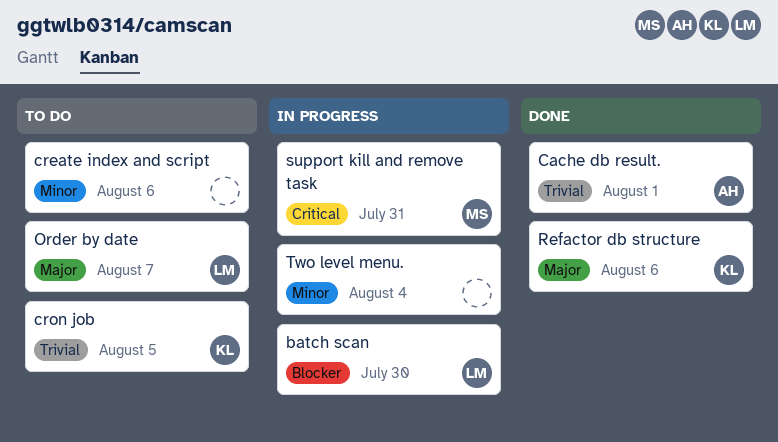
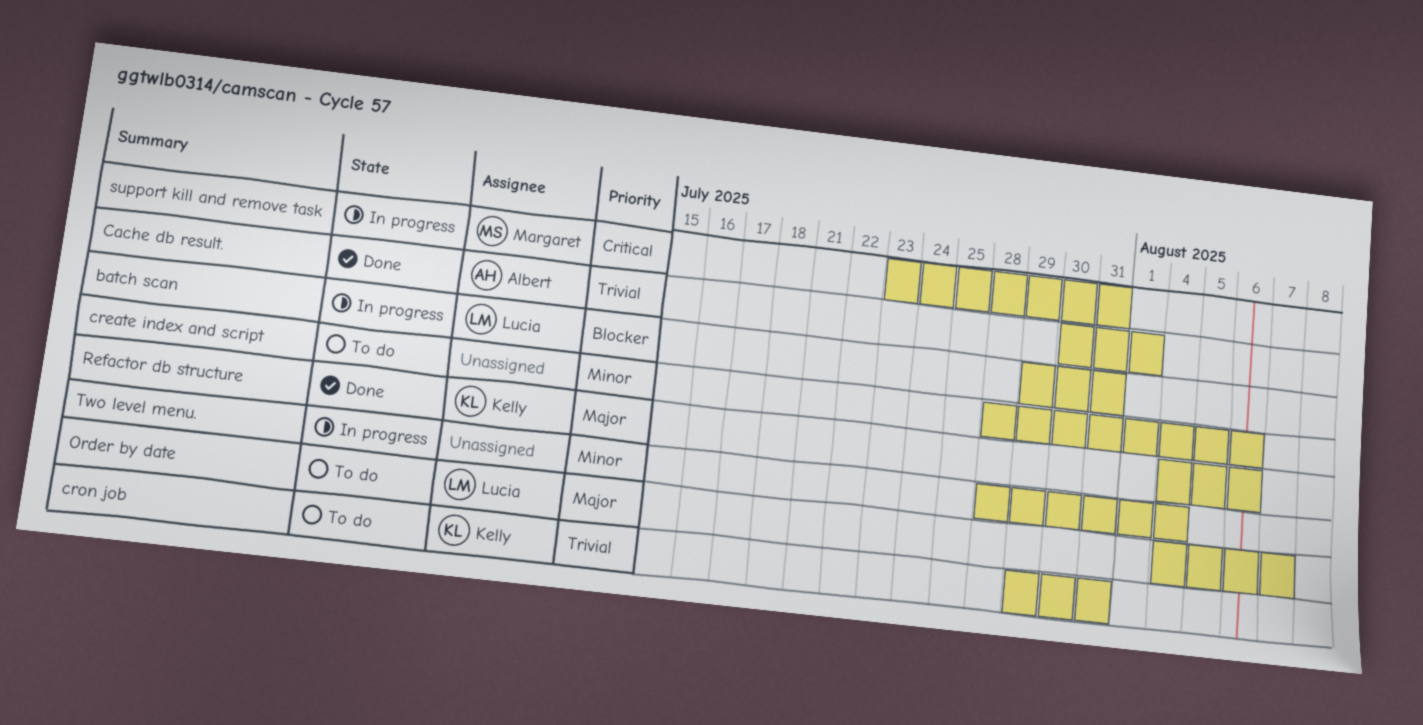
batch scan, due: Jul 30 -> Jul 31
cron job, due: Aug 5 -> Jul 31

